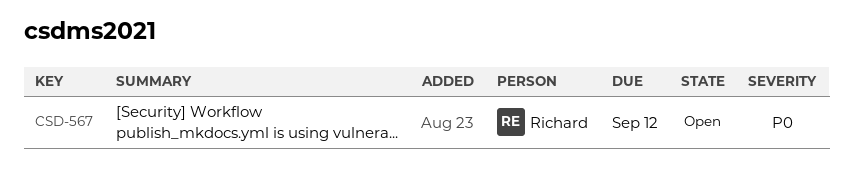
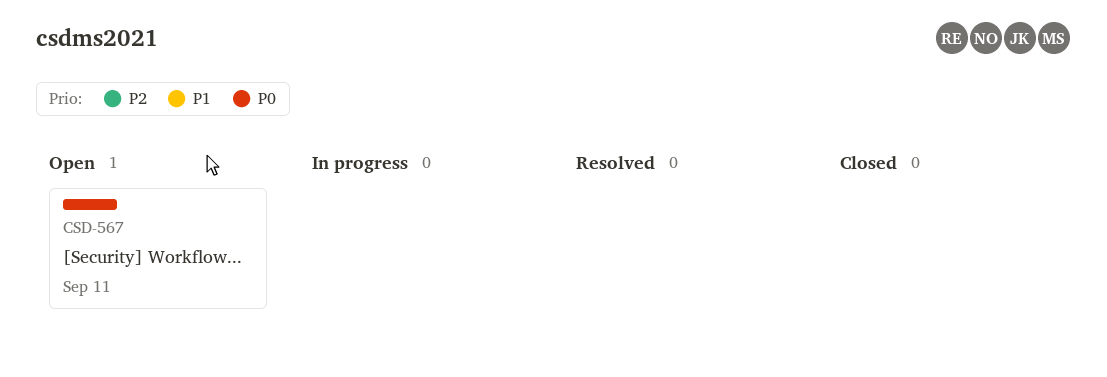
CSD-567, due: Sep 12 -> Sep 11

